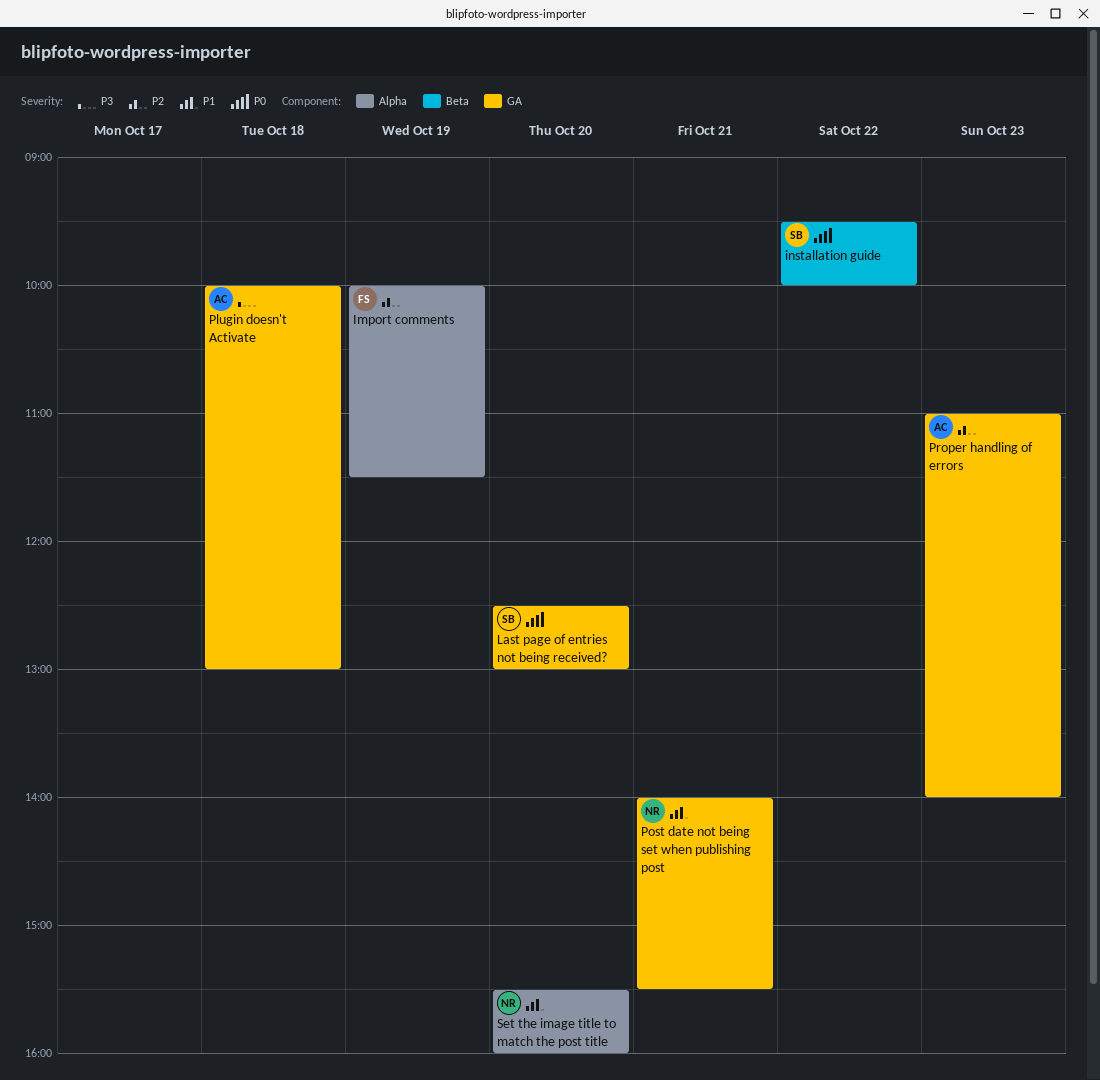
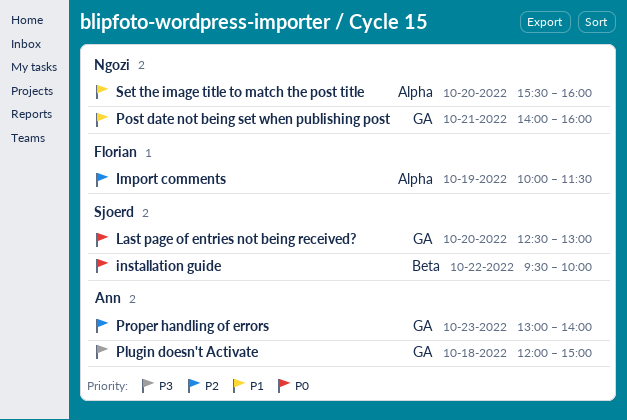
Plugin doesn't Activate, begins: 10:00 -> 12:00
Plugin doesn't Activate, ends: 13:00 -> 15:00
Post date not being set when publishing post, ends: 15:30 -> 16:00
Proper handling of errors, begins: 11:00 -> 13:00

